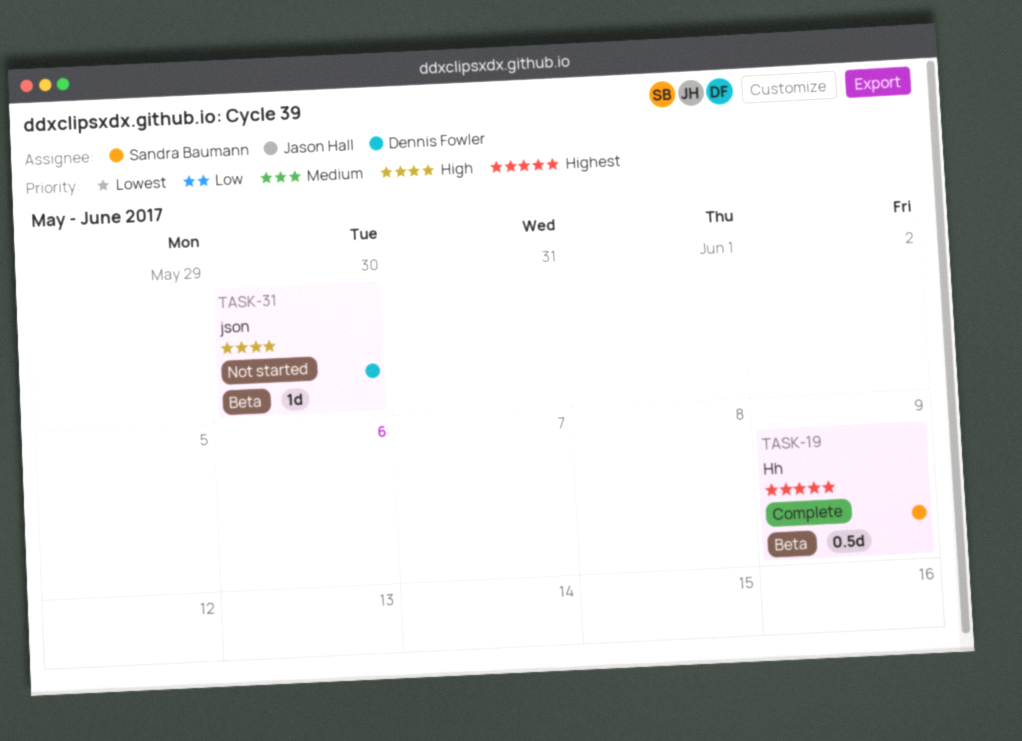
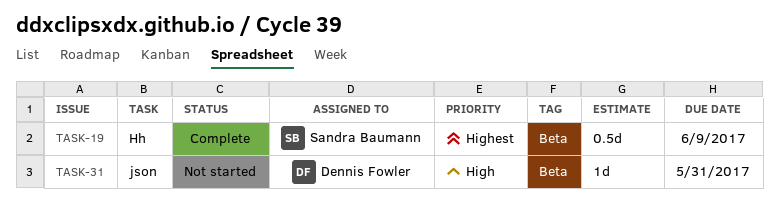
TASK-31, due: May 30 -> May 31

